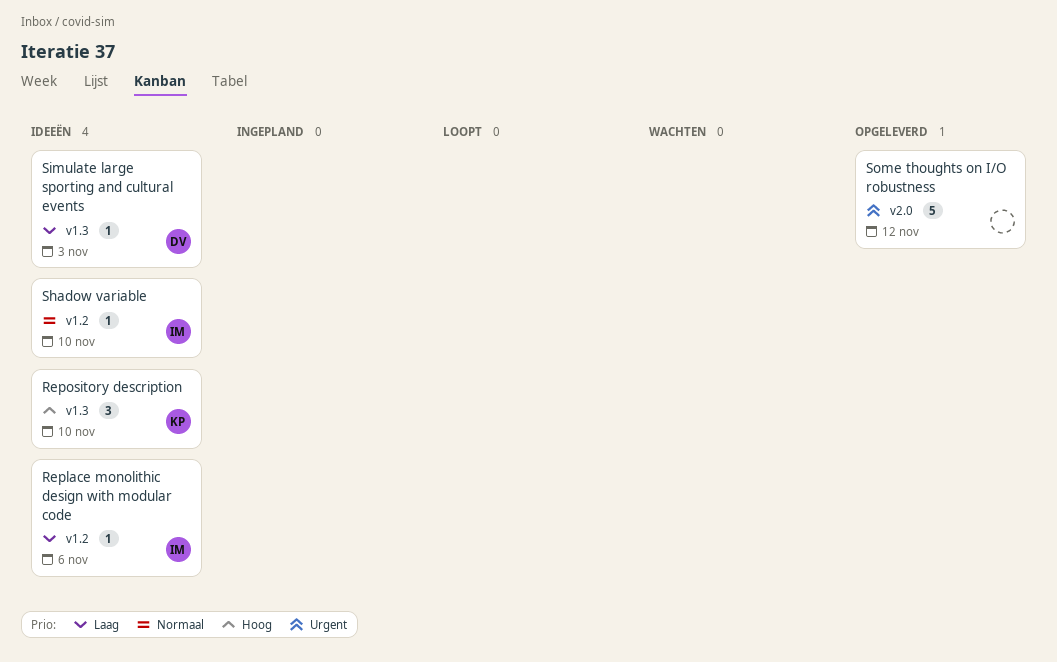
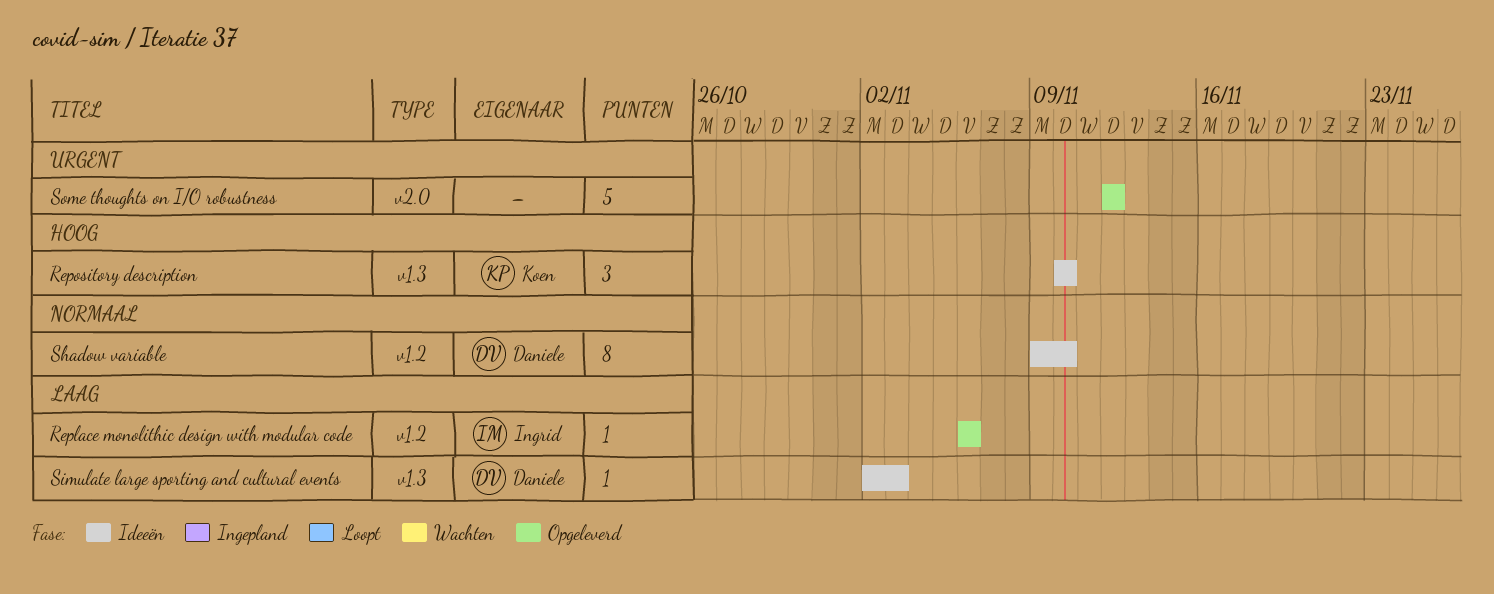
Replace monolithic design with modular code, status: Ideeën -> Opgeleverd
Shadow variable, owner: Ingrid -> Daniele
Shadow variable, estimate: 1 -> 8

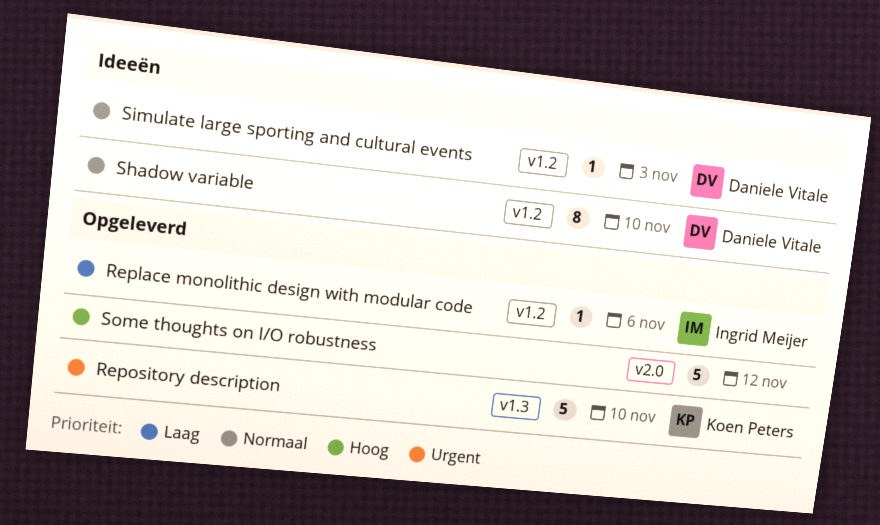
Repository description, status: Ideeën -> Opgeleverd
Repository description, priority: Hoog -> Urgent
Repository description, estimate: 3 -> 5
Simulate large sporting and cultural events, priority: Laag -> Normaal
Simulate large sporting and cultural events, label: v1.3 -> v1.2
Some thoughts on I/O robustness, priority: Urgent -> Hoog

